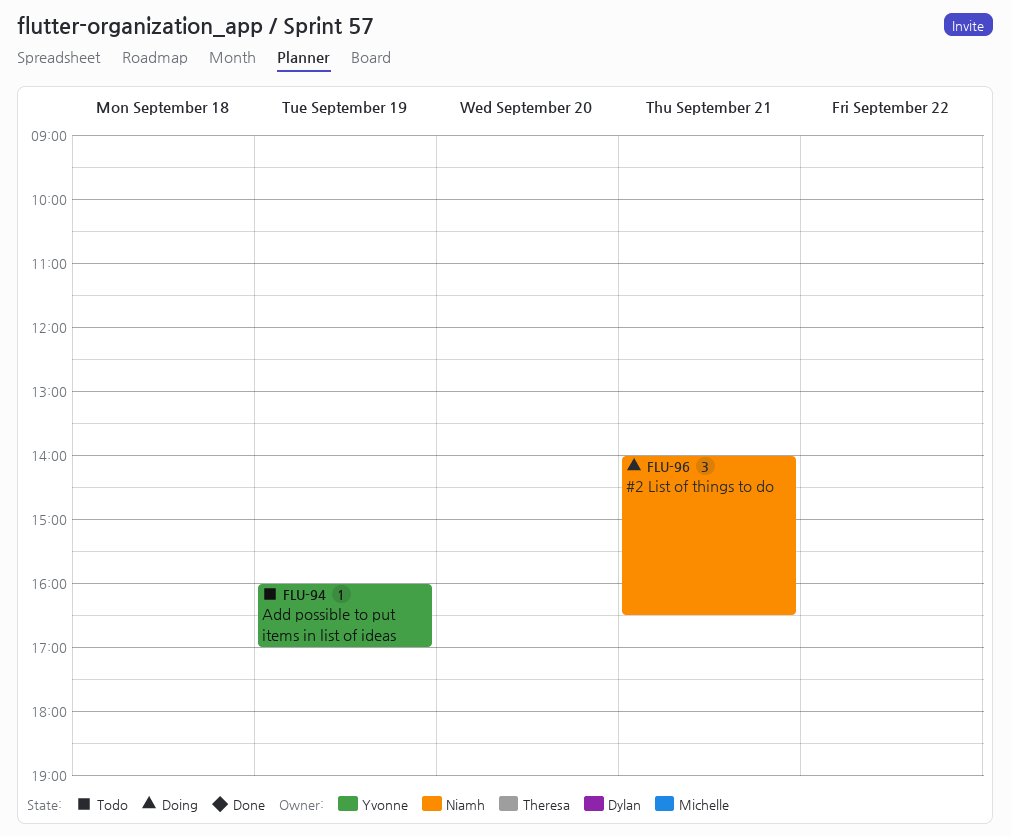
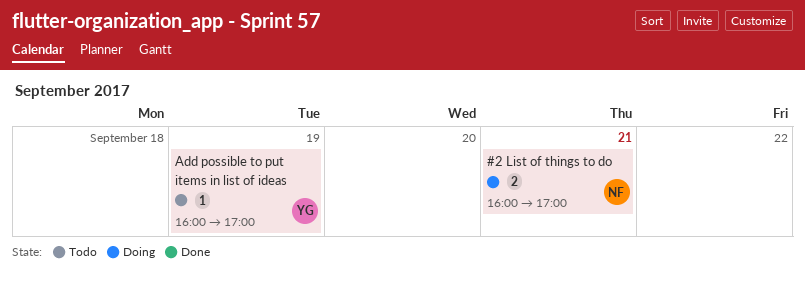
#2 List of things to do, estimate: 3 -> 2
#2 List of things to do, begins: 14:00 -> 16:00
#2 List of things to do, ends: 16:30 -> 17:00

